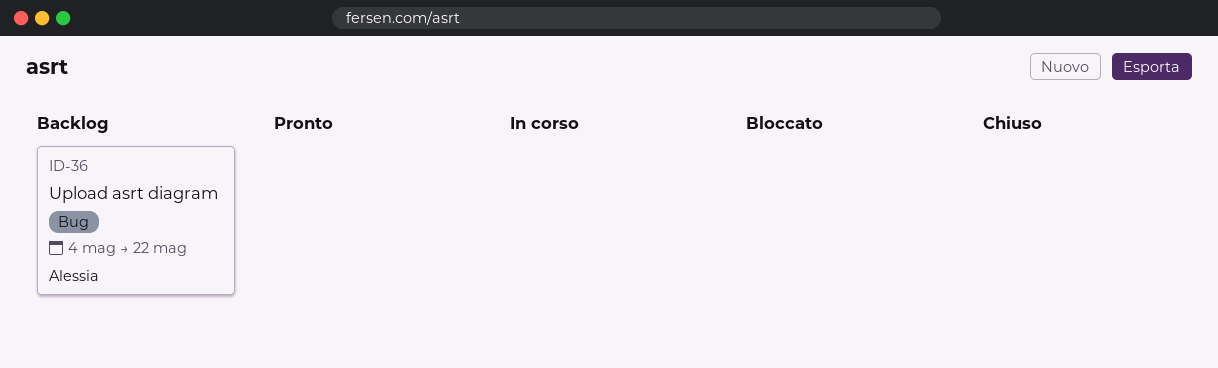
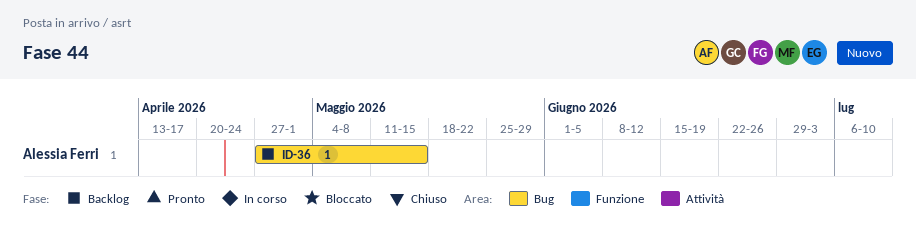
ID-36, start: May 4 -> Apr 27
ID-36, due: May 22 -> May 15

